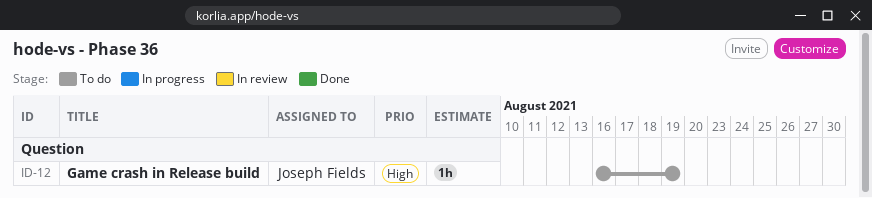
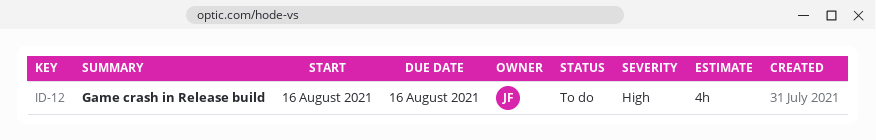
ID-12, estimate: 1h -> 4h
ID-12, due: Aug 19 -> Aug 16

